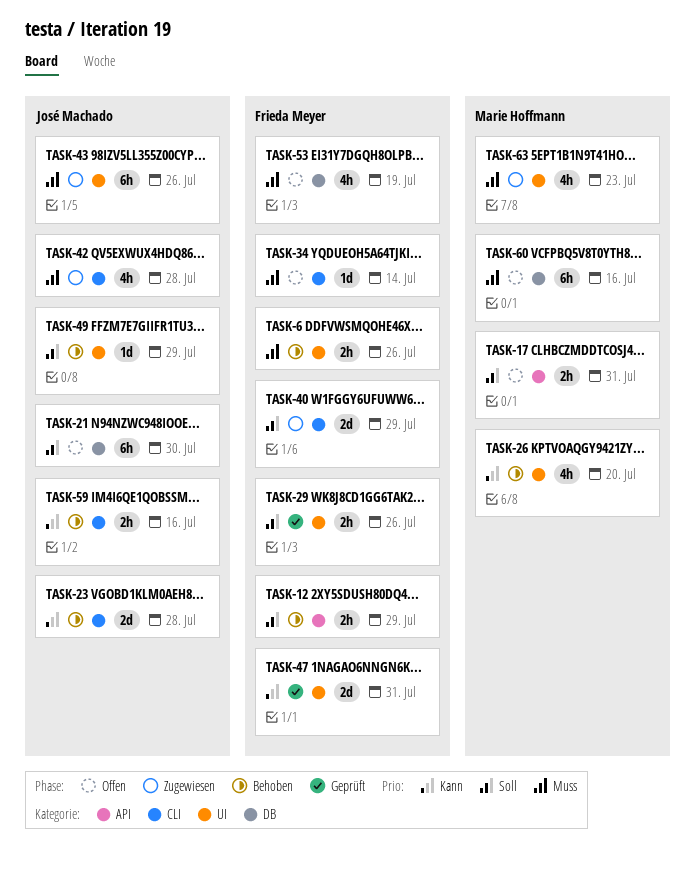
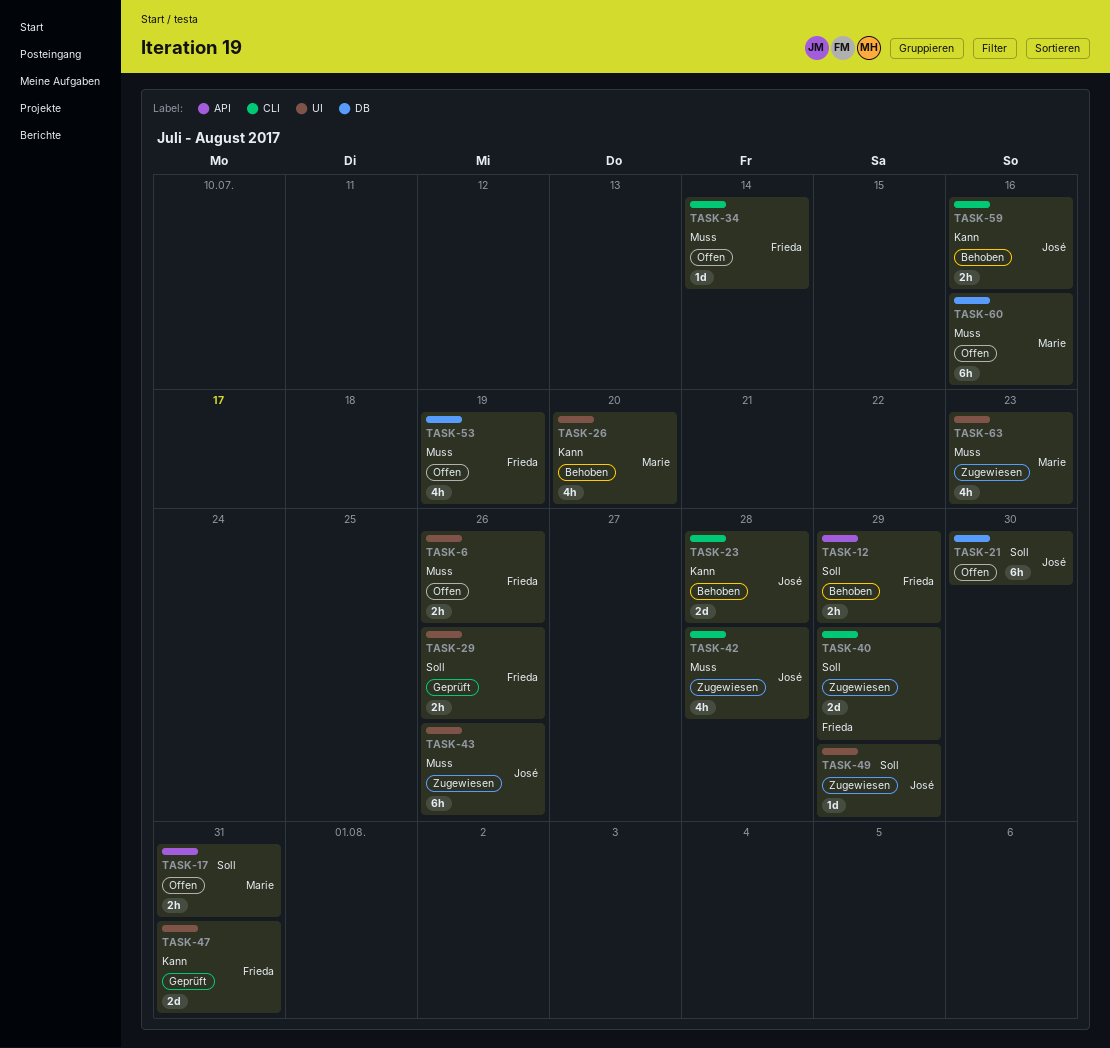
TASK-6, status: Behoben -> Offen
TASK-49, status: Behoben -> Zugewiesen

